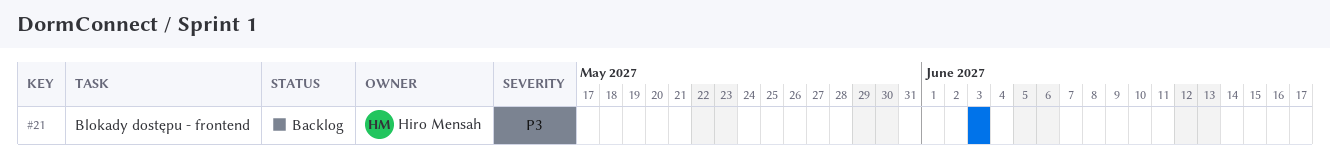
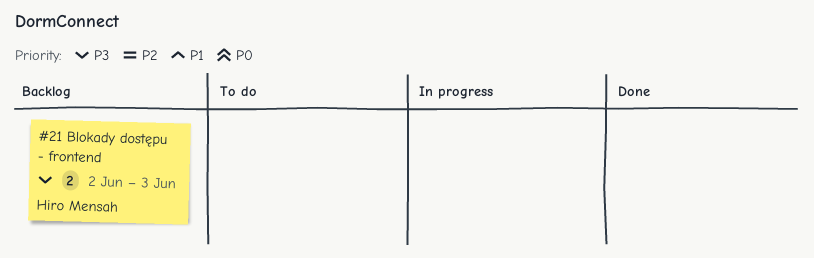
#21, start: Jun 3 -> Jun 2

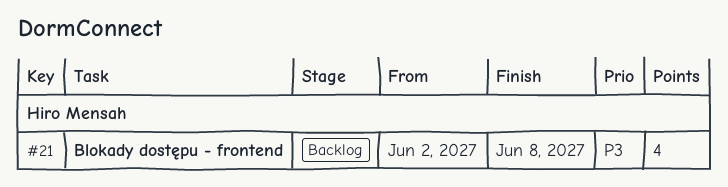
#21, estimate: 2 -> 4
#21, due: Jun 3 -> Jun 8

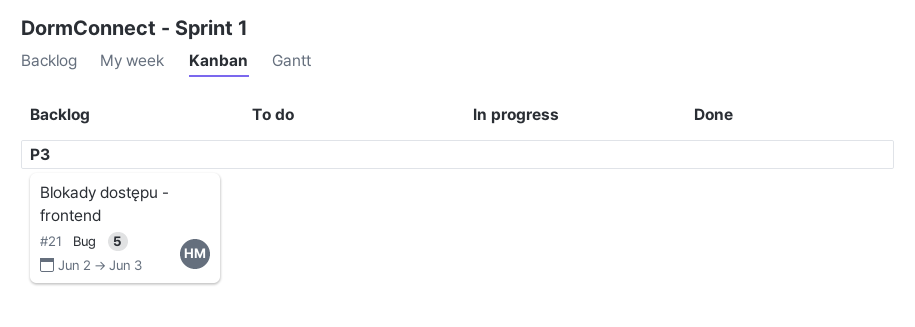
#21, estimate: 4 -> 5
#21, due: Jun 8 -> Jun 3

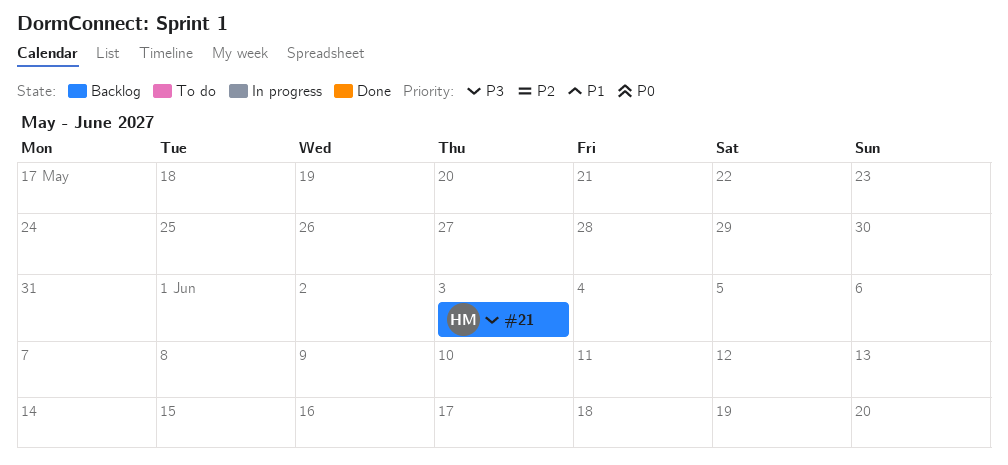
#21, start: Jun 2 -> Jun 3

